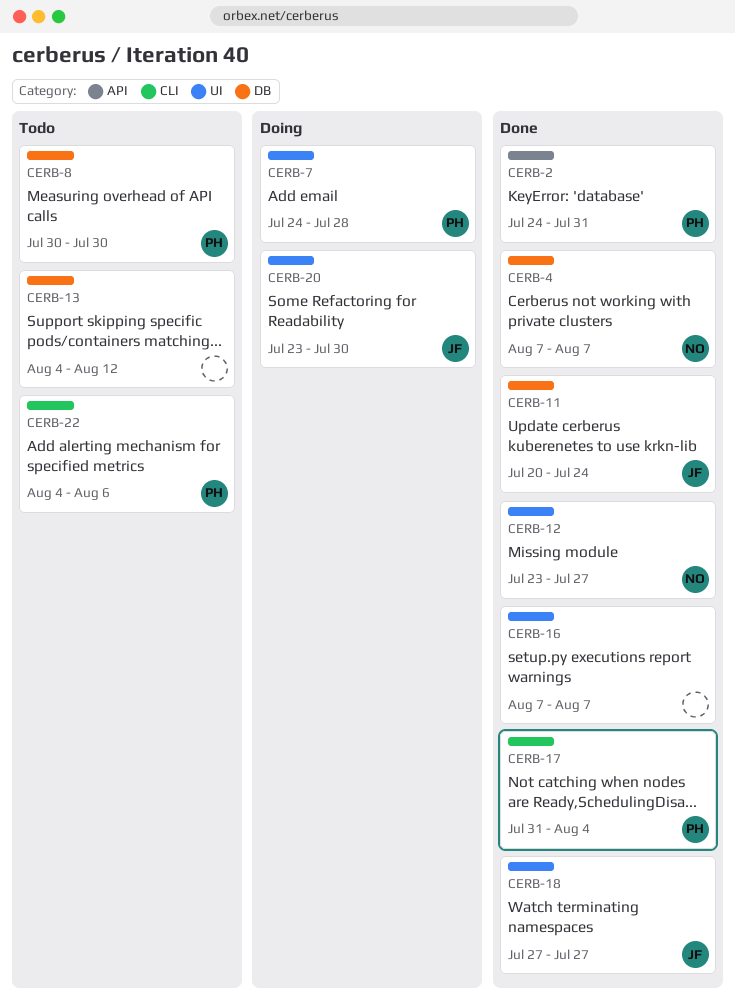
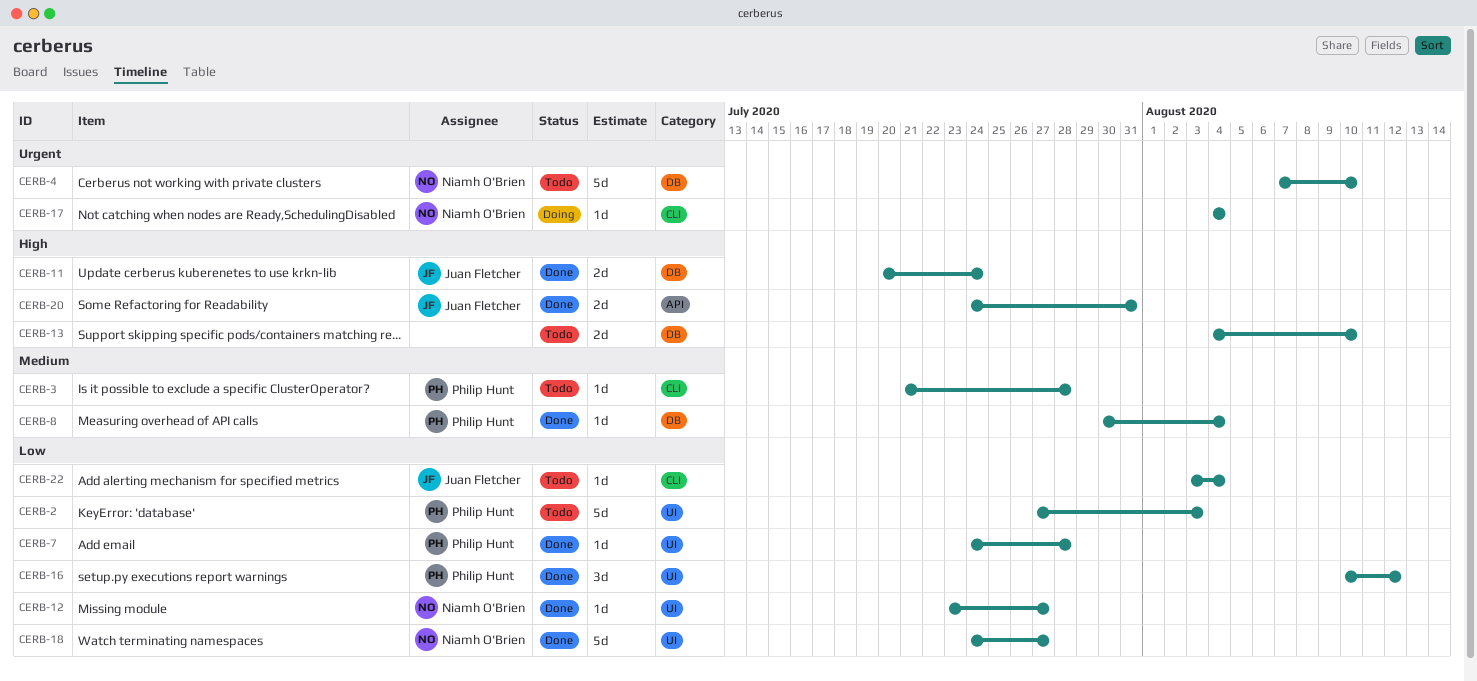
CERB-2, status: Done -> Todo
CERB-2, label: API -> UI
CERB-2, start: Jul 24 -> Jul 27
CERB-2, due: Jul 31 -> Aug 3
CERB-3: none -> present
CERB-4, status: Done -> Todo
CERB-4, due: Aug 7 -> Aug 10
CERB-7, status: Doing -> Done
CERB-8, status: Todo -> Done
CERB-8, due: Jul 30 -> Aug 4
CERB-13, due: Aug 12 -> Aug 10
CERB-16, owner: none -> Philip Hunt
CERB-16, start: Aug 7 -> Aug 10
CERB-16, due: Aug 7 -> Aug 12
CERB-17, status: Done -> Doing
CERB-17, owner: Philip Hunt -> Niamh O'Brien
CERB-17, start: Jul 31 -> Aug 4
CERB-18, owner: Juan Fletcher -> Niamh O'Brien
CERB-18, start: Jul 27 -> Jul 24
CERB-20, status: Doing -> Done
CERB-20, label: UI -> API
CERB-20, start: Jul 23 -> Jul 24
CERB-20, due: Jul 30 -> Jul 31
CERB-22, owner: Philip Hunt -> Juan Fletcher
CERB-22, start: Aug 4 -> Aug 3
CERB-22, due: Aug 6 -> Aug 4

